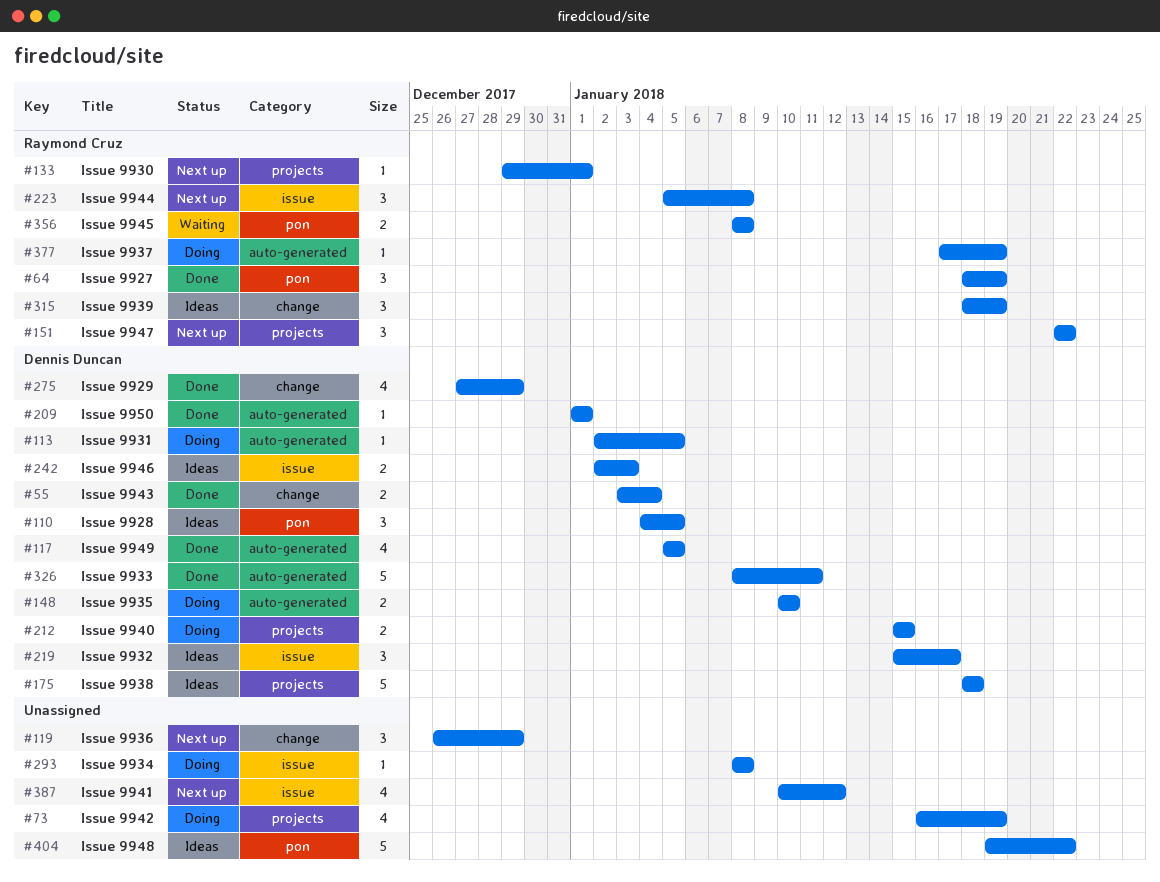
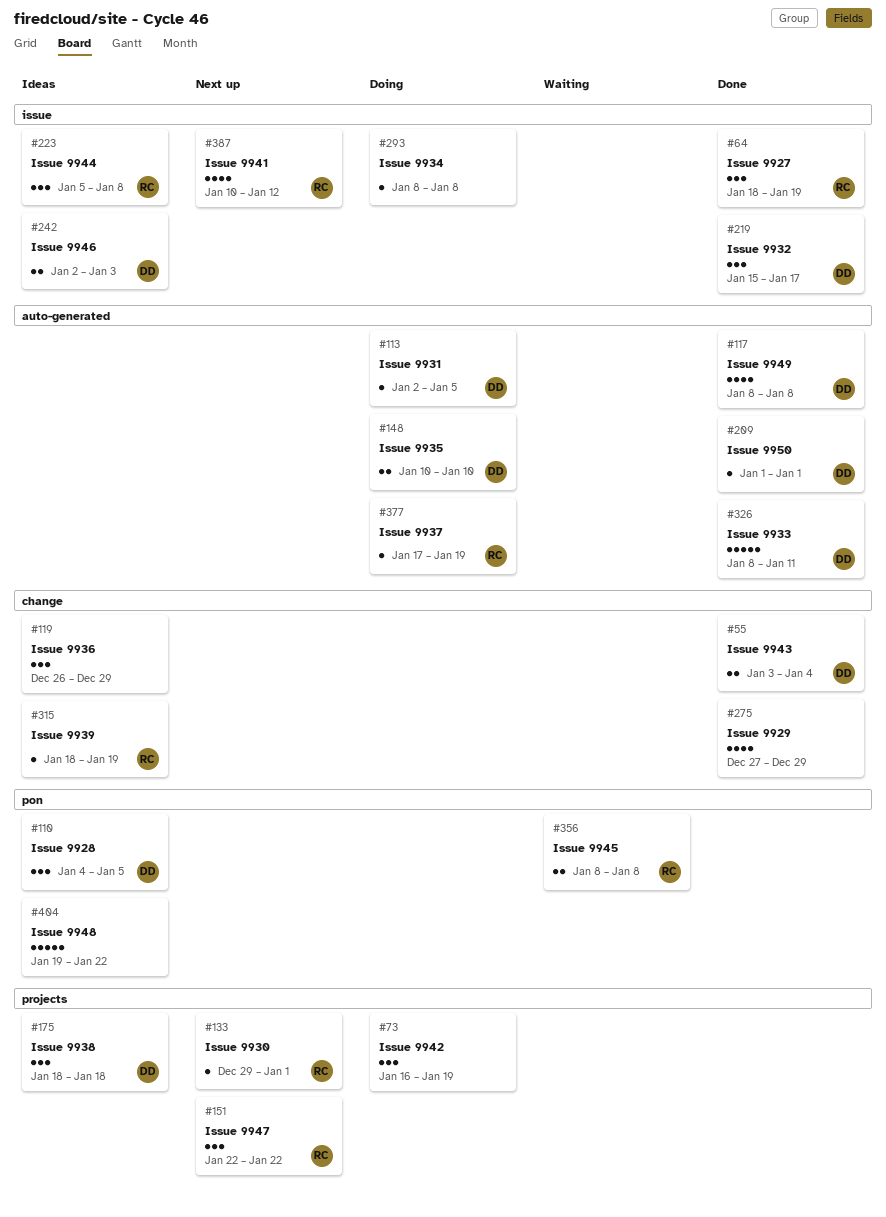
#64, label: pon -> issue
#73, estimate: 4 -> 3
#117, start: Jan 5 -> Jan 8
#117, due: Jan 5 -> Jan 8
#119, status: Next up -> Ideas
#175, estimate: 5 -> 3
#212: present -> none
#219, status: Ideas -> Done
#223, status: Next up -> Ideas
#275, owner: Dennis Duncan -> none
#315, estimate: 3 -> 1
#387, owner: none -> Raymond Cruz

